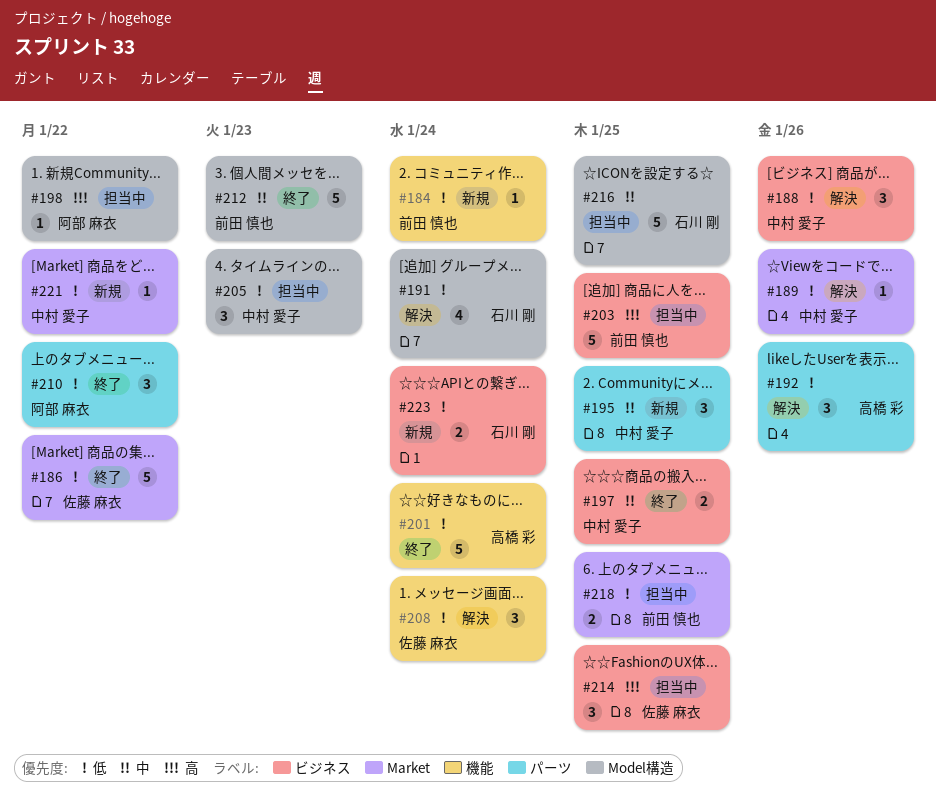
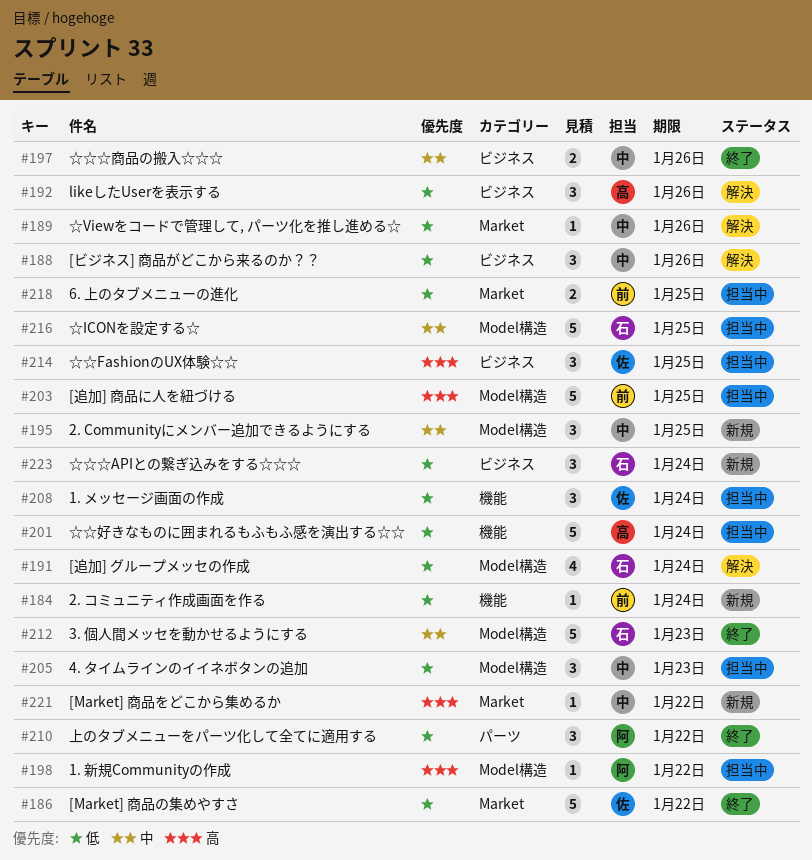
#192, label: パーツ -> ビジネス
#195, label: パーツ -> Model構造
#197, due: Jan 25 -> Jan 26
#201, status: 終了 -> 担当中
#203, label: ビジネス -> Model構造
#208, status: 解決 -> 担当中
#212, owner: 前田 慎也 -> 石川 剛
#221, priority: 低 -> 高
#223, estimate: 2 -> 3

